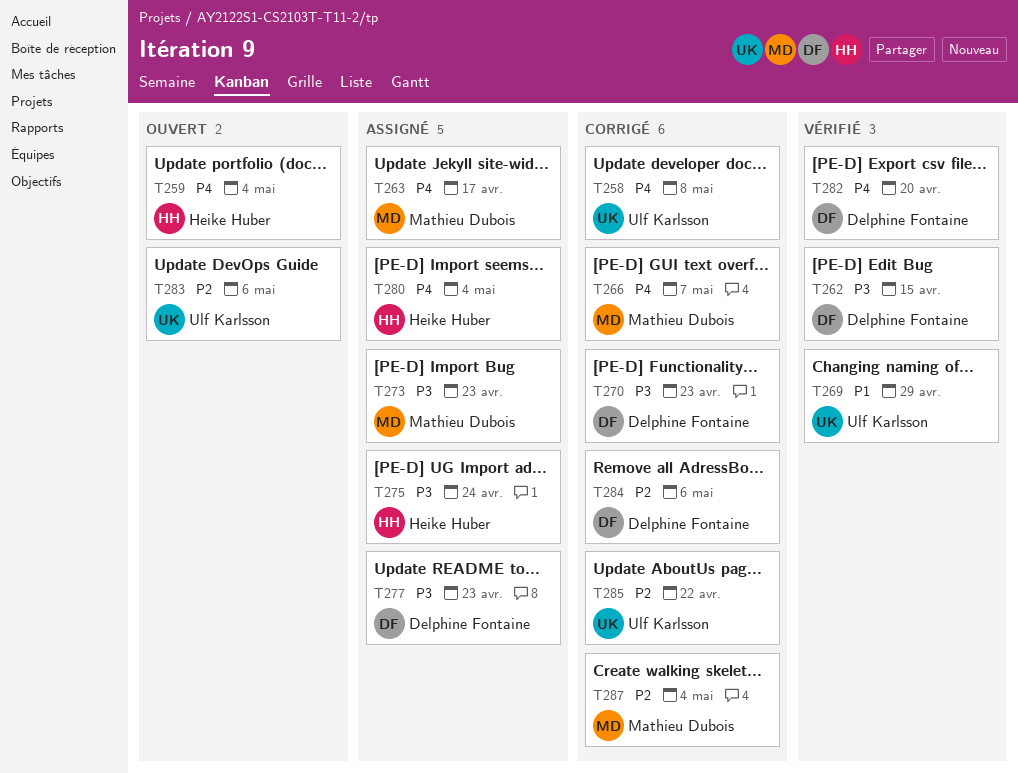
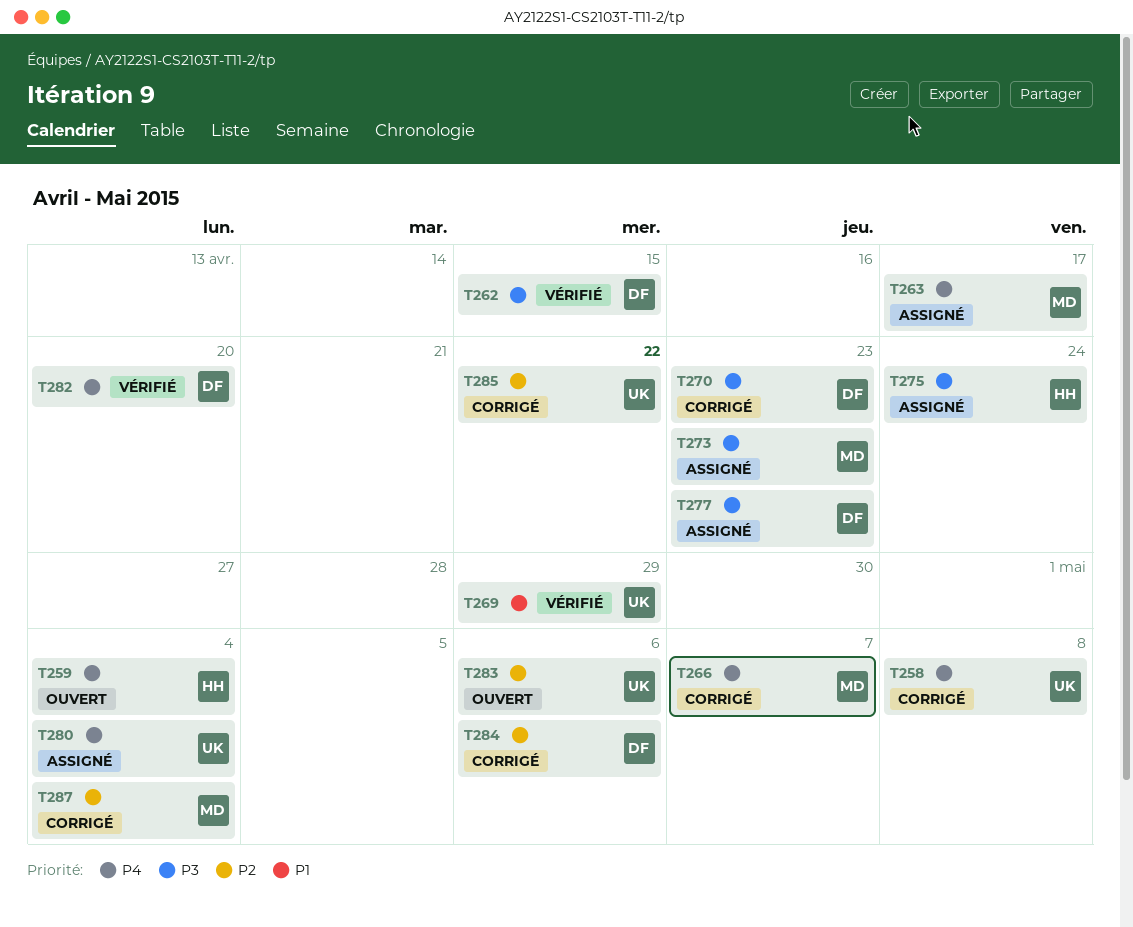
T280, owner: Heike Huber -> Ulf Karlsson

